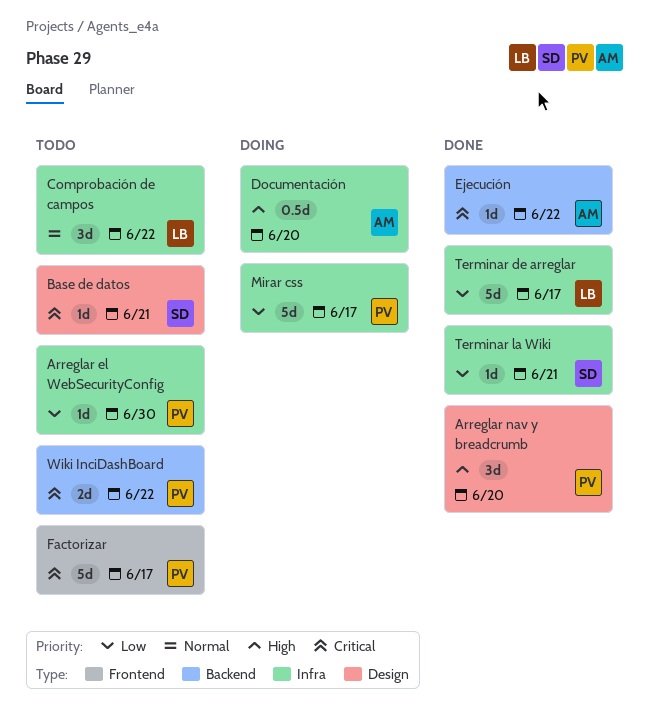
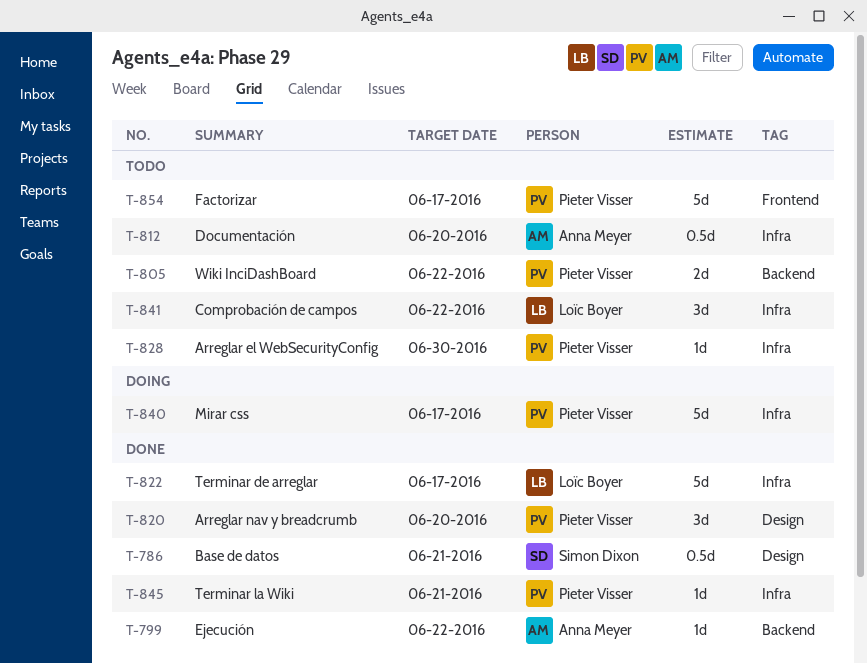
Base de datos, status: Todo -> Done
Base de datos, estimate: 1d -> 0.5d
Documentación, status: Doing -> Todo
Terminar la Wiki, owner: Simon Dixon -> Pieter Visser

